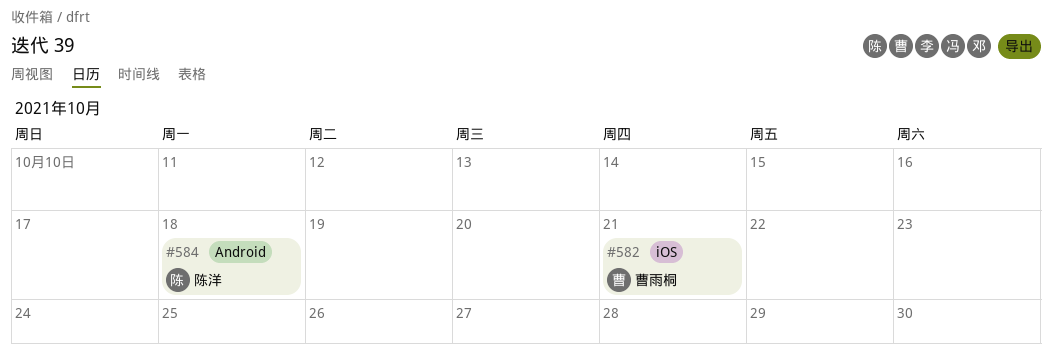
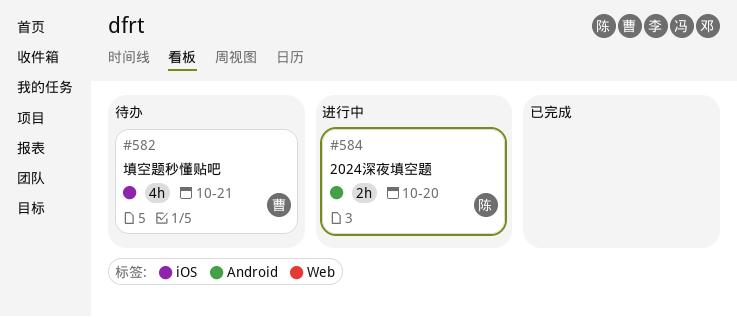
#584, due: Oct 18 -> Oct 20

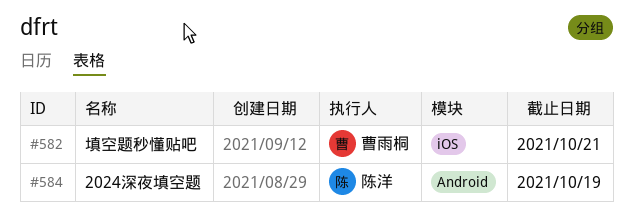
#584, due: Oct 20 -> Oct 19

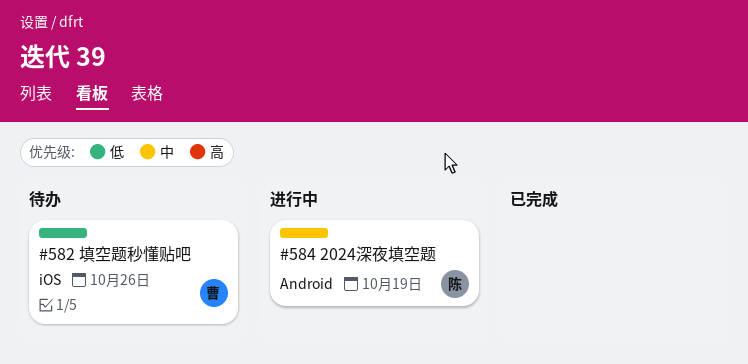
#582, due: Oct 21 -> Oct 26

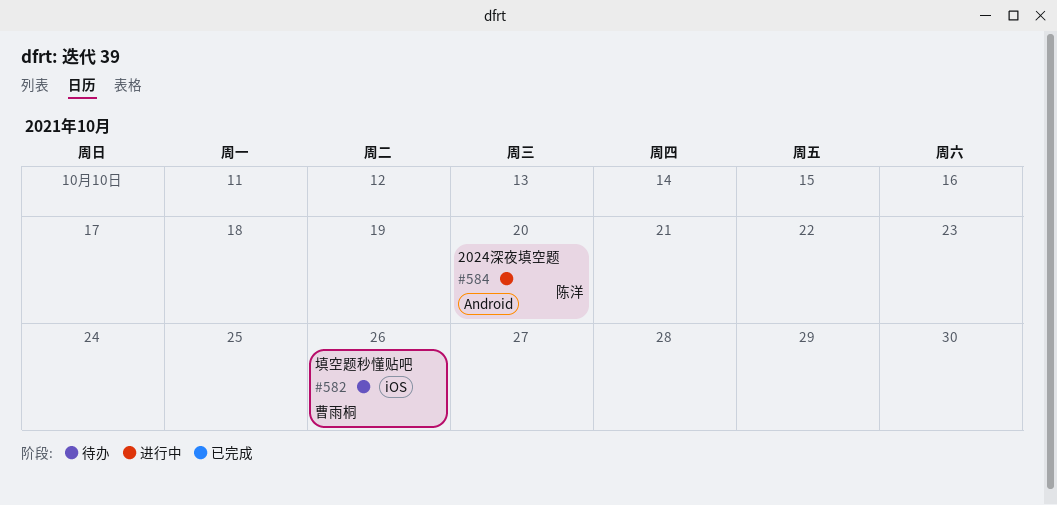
#584, due: Oct 19 -> Oct 20

